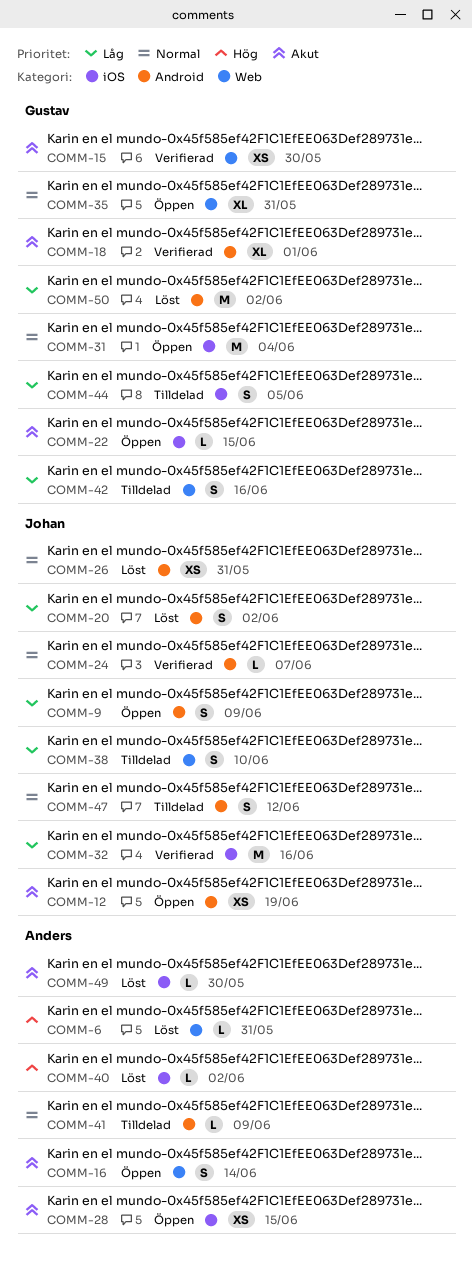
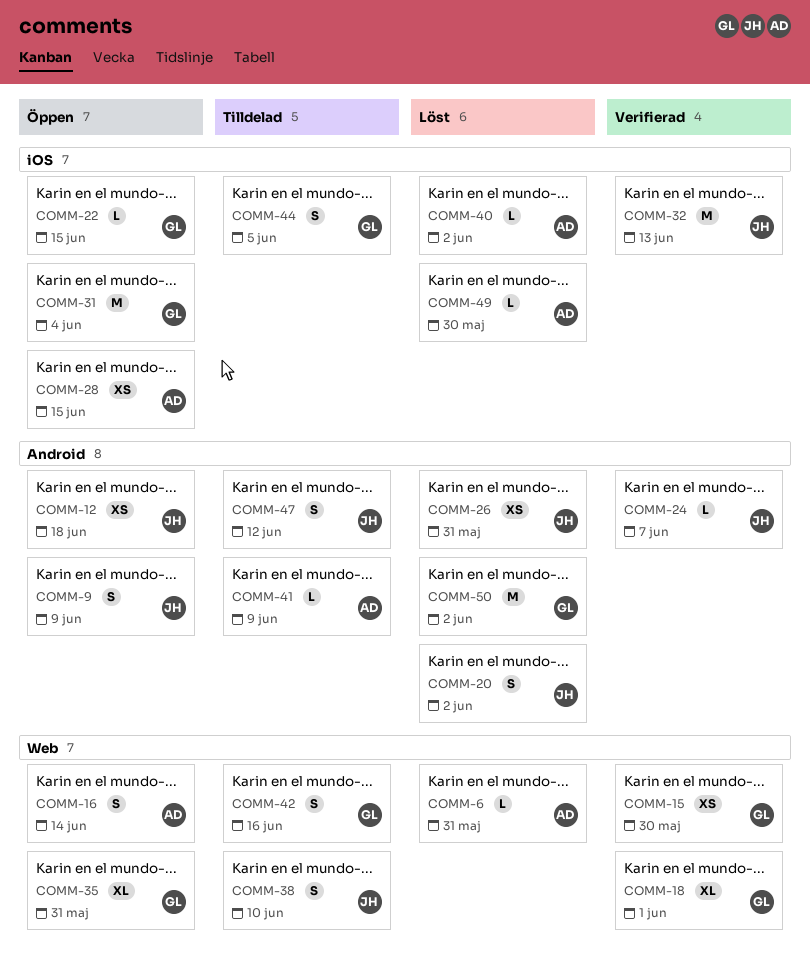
COMM-12, due: Jun 19 -> Jun 18
COMM-18, label: Android -> Web
COMM-32, due: Jun 16 -> Jun 13

